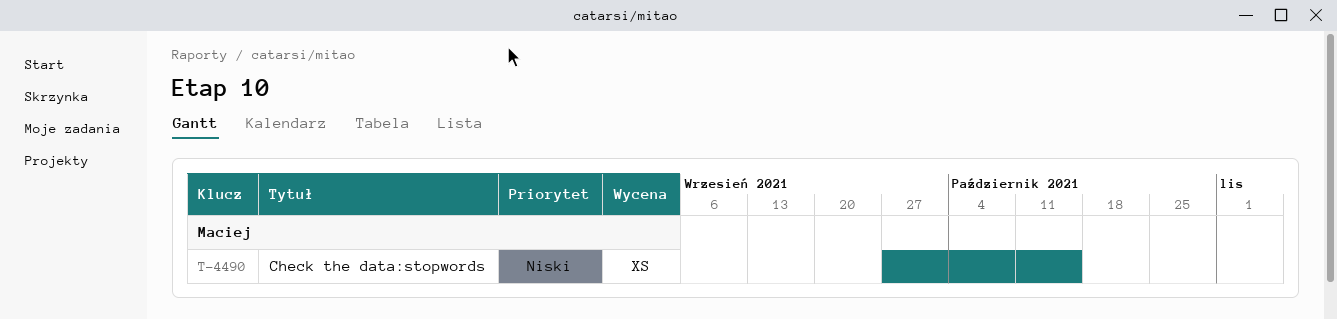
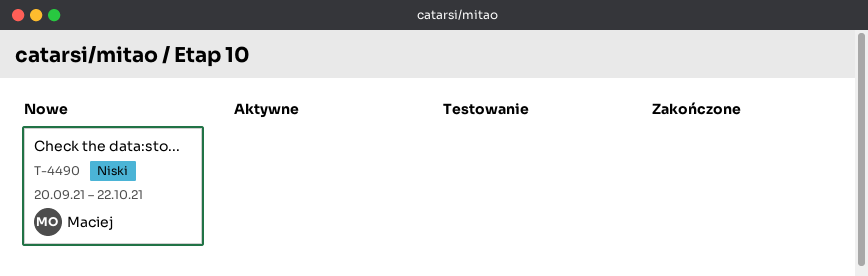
T-4490, start: Sep 27 -> Sep 20
T-4490, due: Oct 15 -> Oct 22

